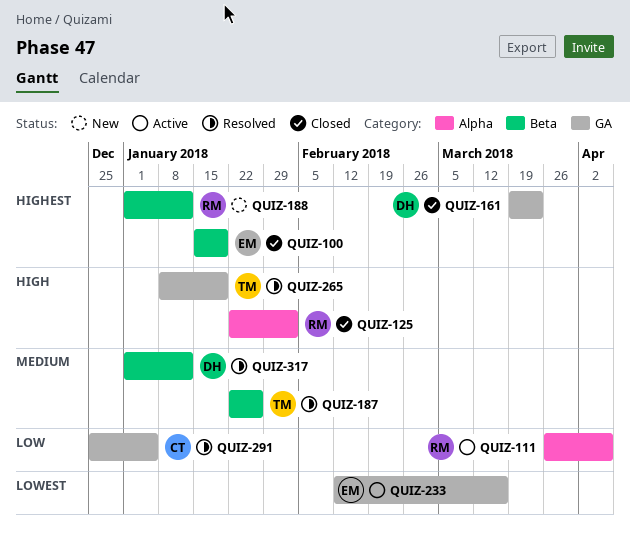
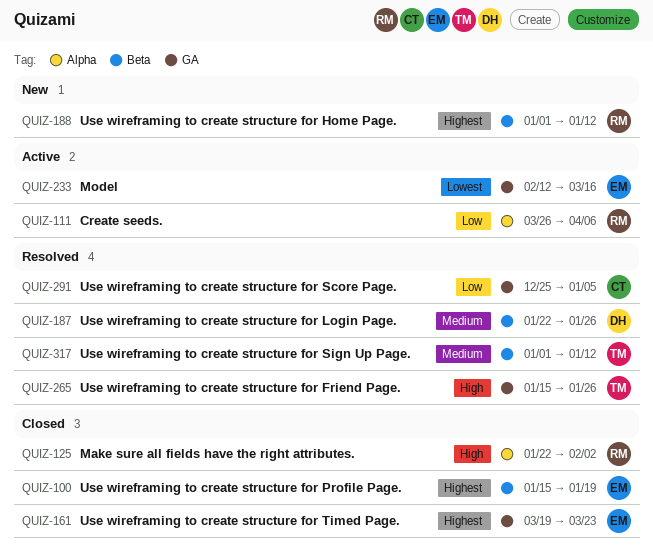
QUIZ-161, owner: DH -> EM
QUIZ-187, owner: TM -> DH
QUIZ-265, start: Jan 8 -> Jan 15
QUIZ-265, due: Jan 19 -> Jan 26
QUIZ-317, owner: DH -> TM

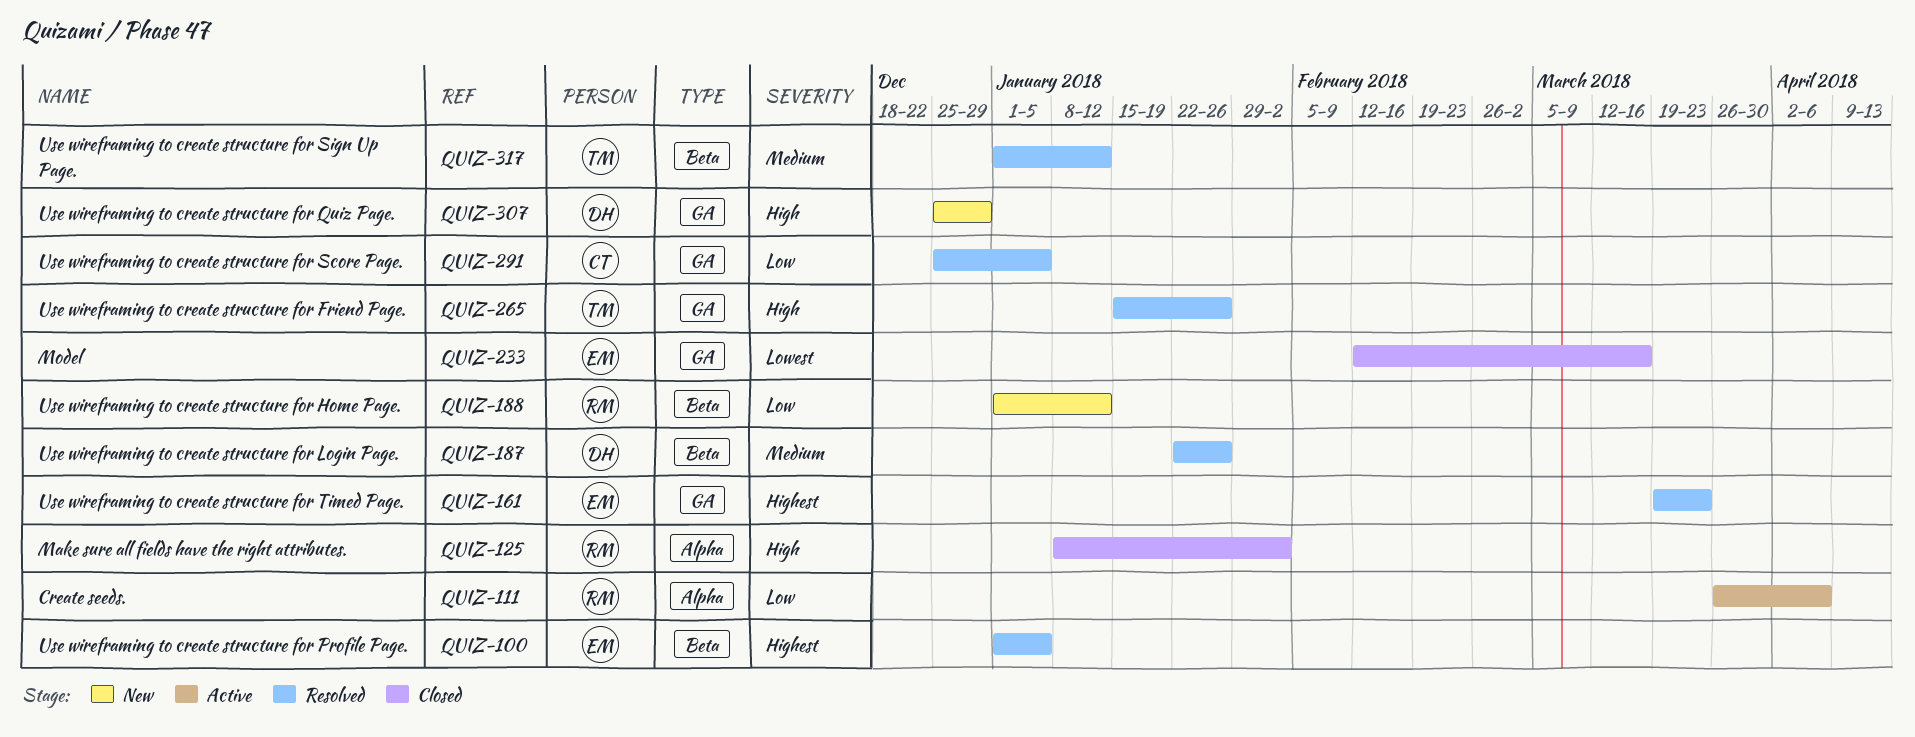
QUIZ-100, status: Closed -> Resolved
QUIZ-100, start: Jan 15 -> Jan 1
QUIZ-100, due: Jan 19 -> Jan 5
QUIZ-125, start: Jan 22 -> Jan 8
QUIZ-161, status: Closed -> Resolved
QUIZ-188, priority: Highest -> Low
QUIZ-233, status: Active -> Closed
QUIZ-307: none -> present

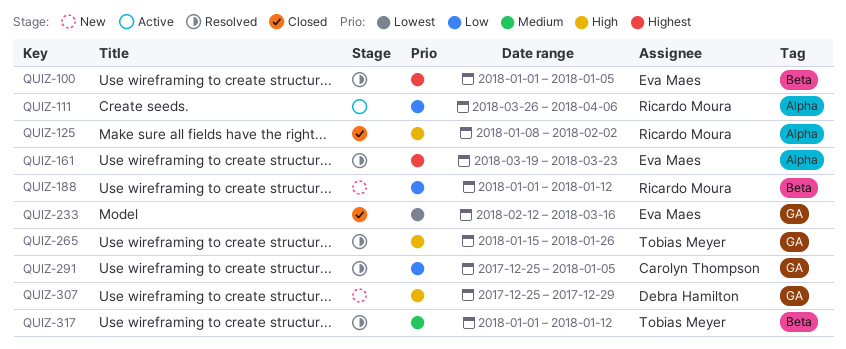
QUIZ-161, label: GA -> Alpha
QUIZ-187: present -> none

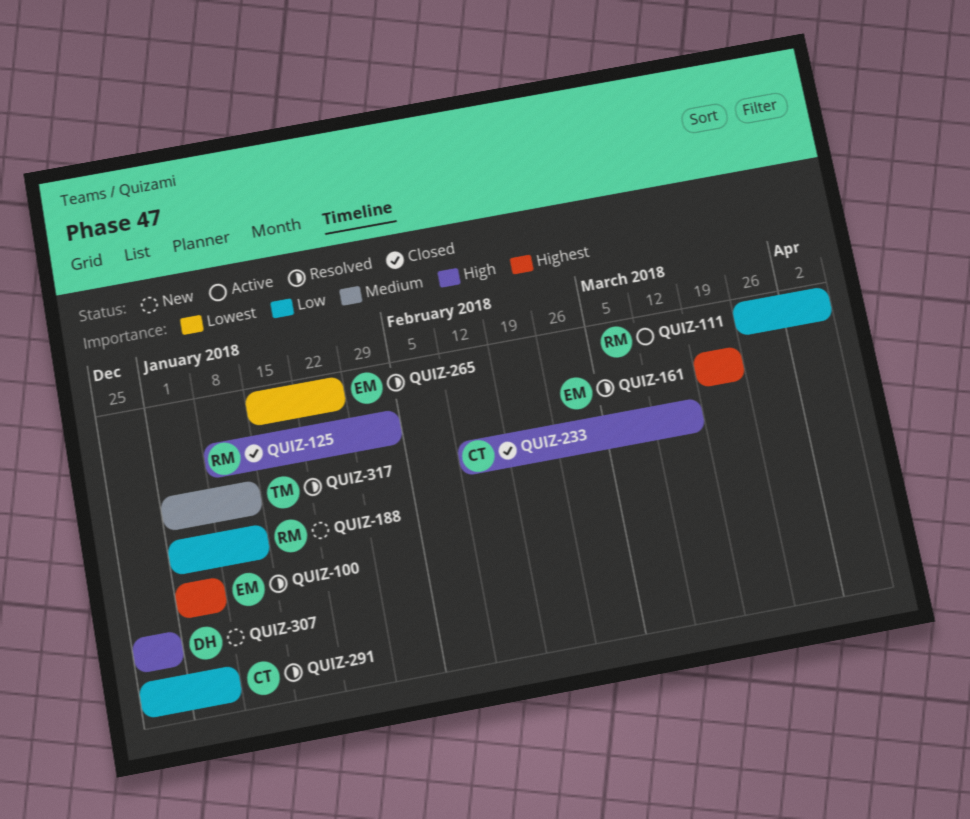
QUIZ-233, owner: Eva Maes -> Carolyn Thompson
QUIZ-233, priority: Lowest -> High
QUIZ-265, owner: Tobias Meyer -> Eva Maes
QUIZ-265, priority: High -> Lowest

